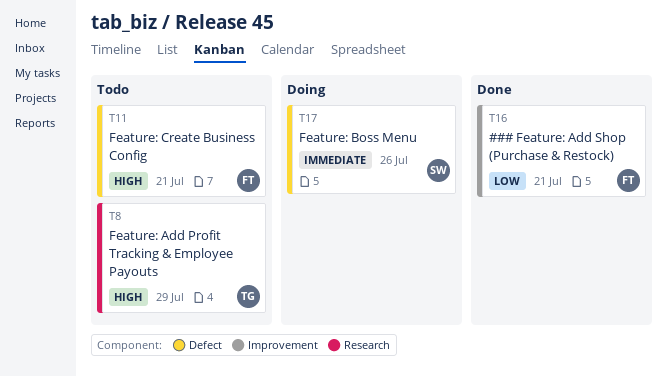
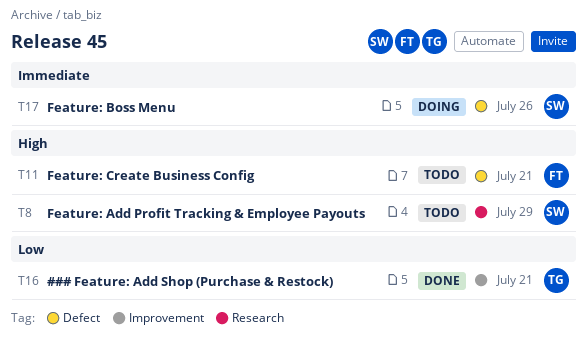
T8, owner: TG -> SW
T16, owner: FT -> TG

